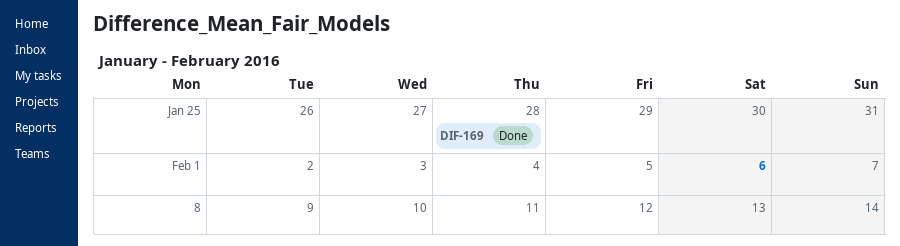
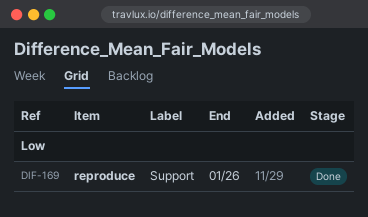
DIF-169, due: Jan 28 -> Jan 26

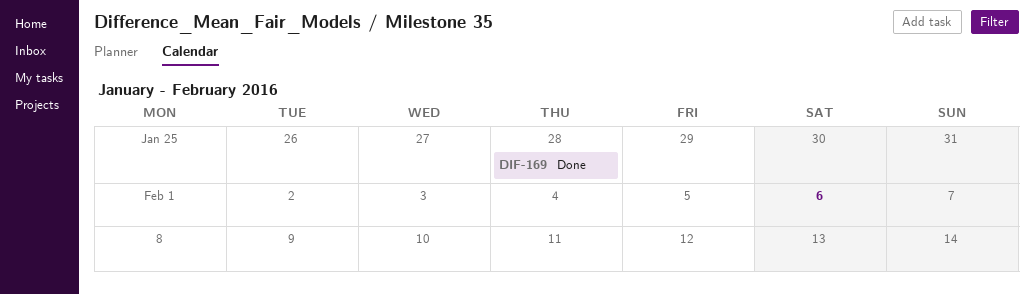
DIF-169, due: Jan 26 -> Jan 28

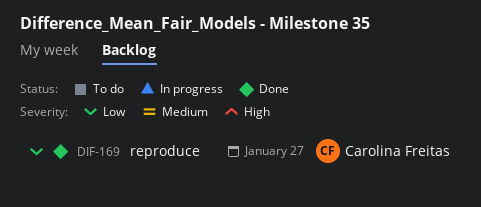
DIF-169, due: Jan 28 -> Jan 27

